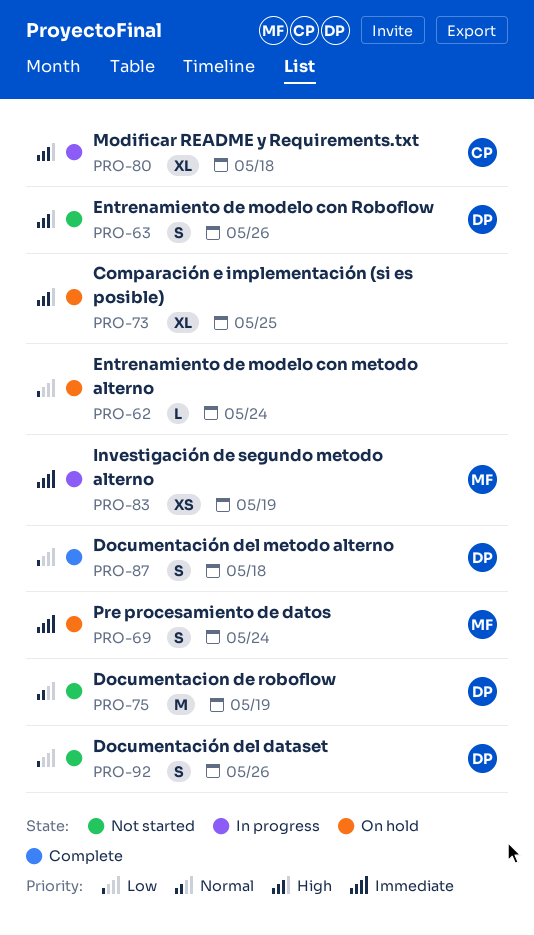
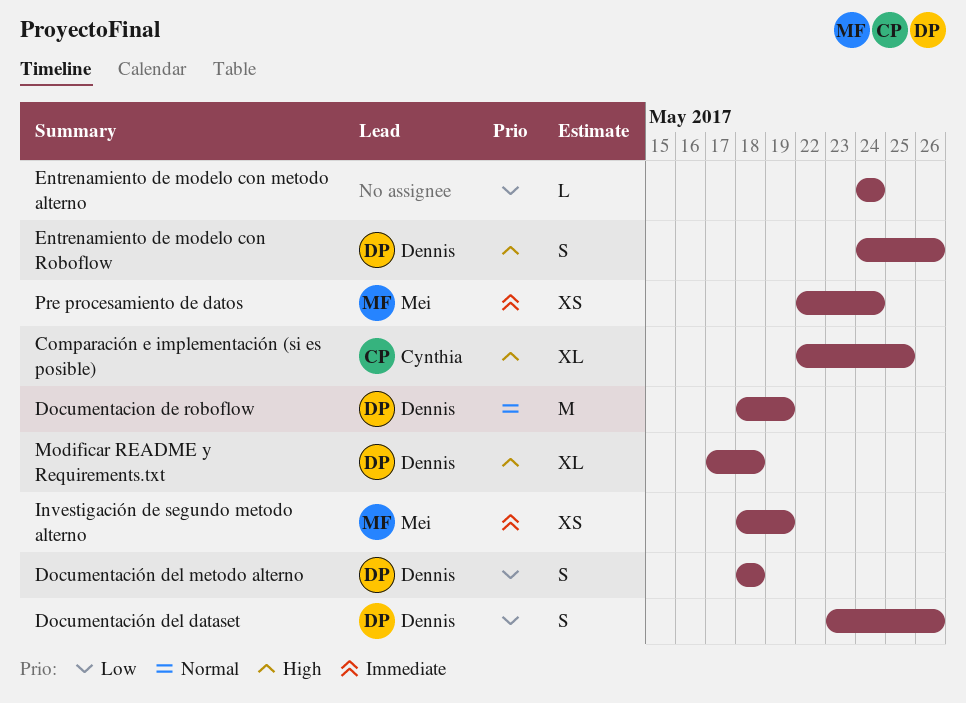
Comparación e implementación (si es posible), owner: none -> Cynthia
Modificar README y Requirements.txt, owner: Cynthia -> Dennis
Pre procesamiento de datos, estimate: S -> XS

